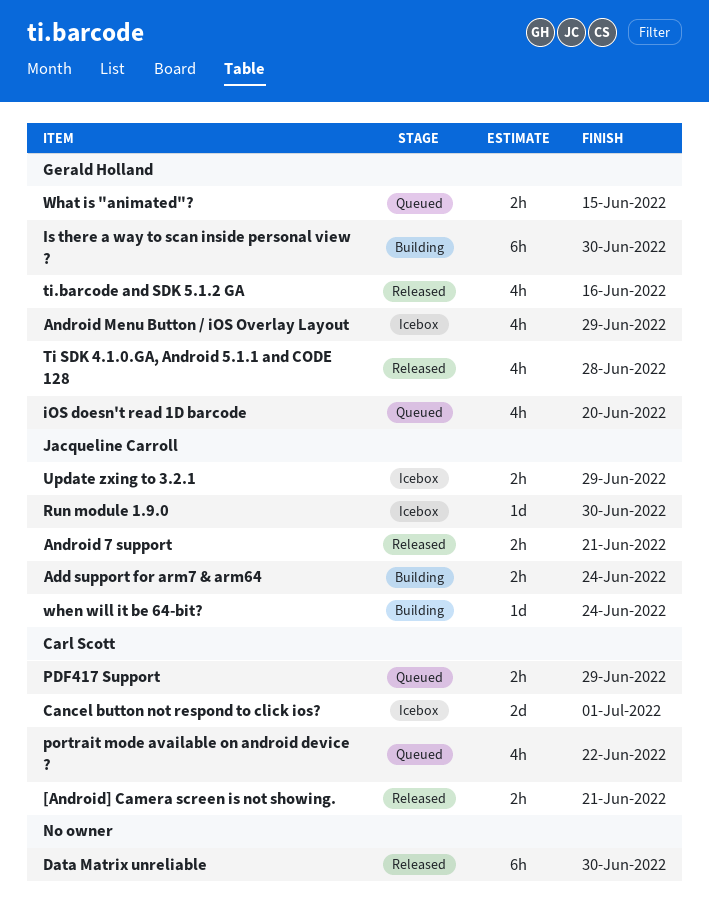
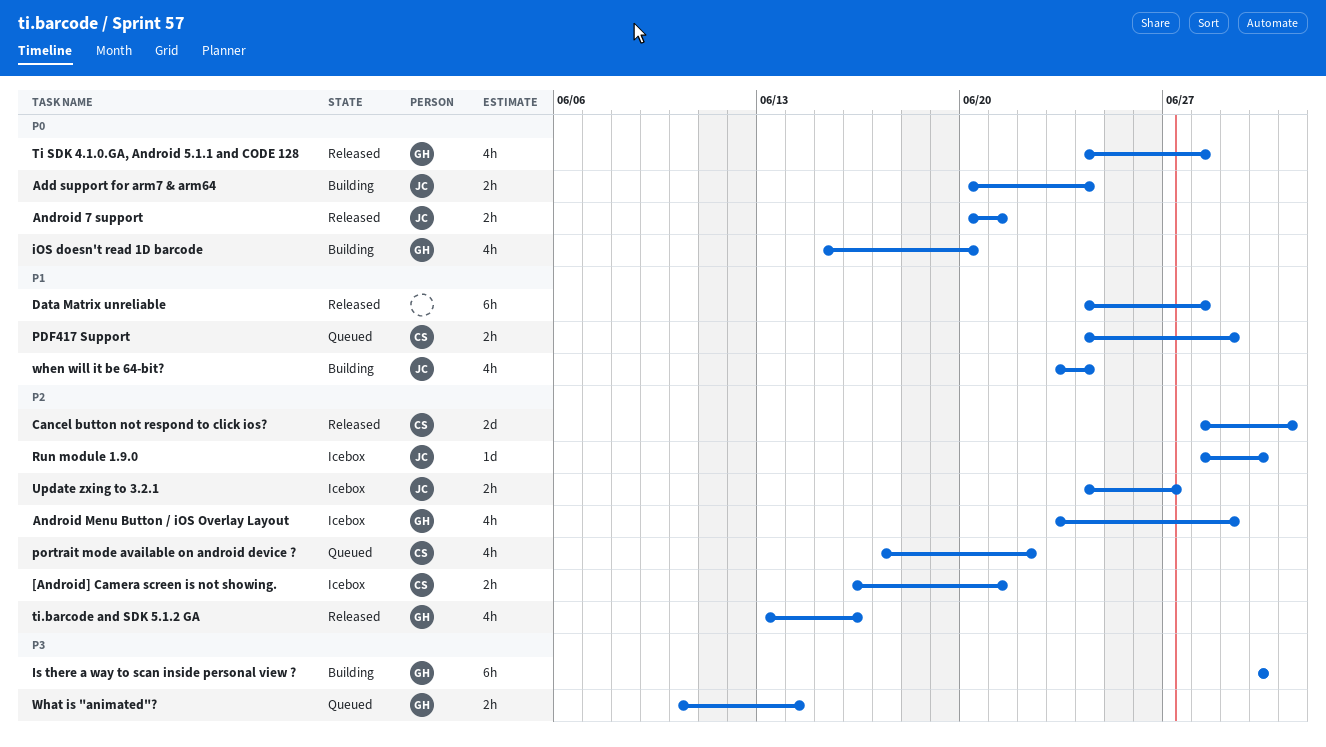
[Android] Camera screen is not showing., status: Released -> Icebox
Cancel button not respond to click ios?, status: Icebox -> Released
Data Matrix unreliable, due: Jun 30 -> Jun 28
iOS doesn't read 1D barcode, status: Queued -> Building
Update zxing to 3.2.1, due: Jun 29 -> Jun 27
What is "animated"?, due: Jun 15 -> Jun 14
when will it be 64-bit?, estimate: 1d -> 4h

